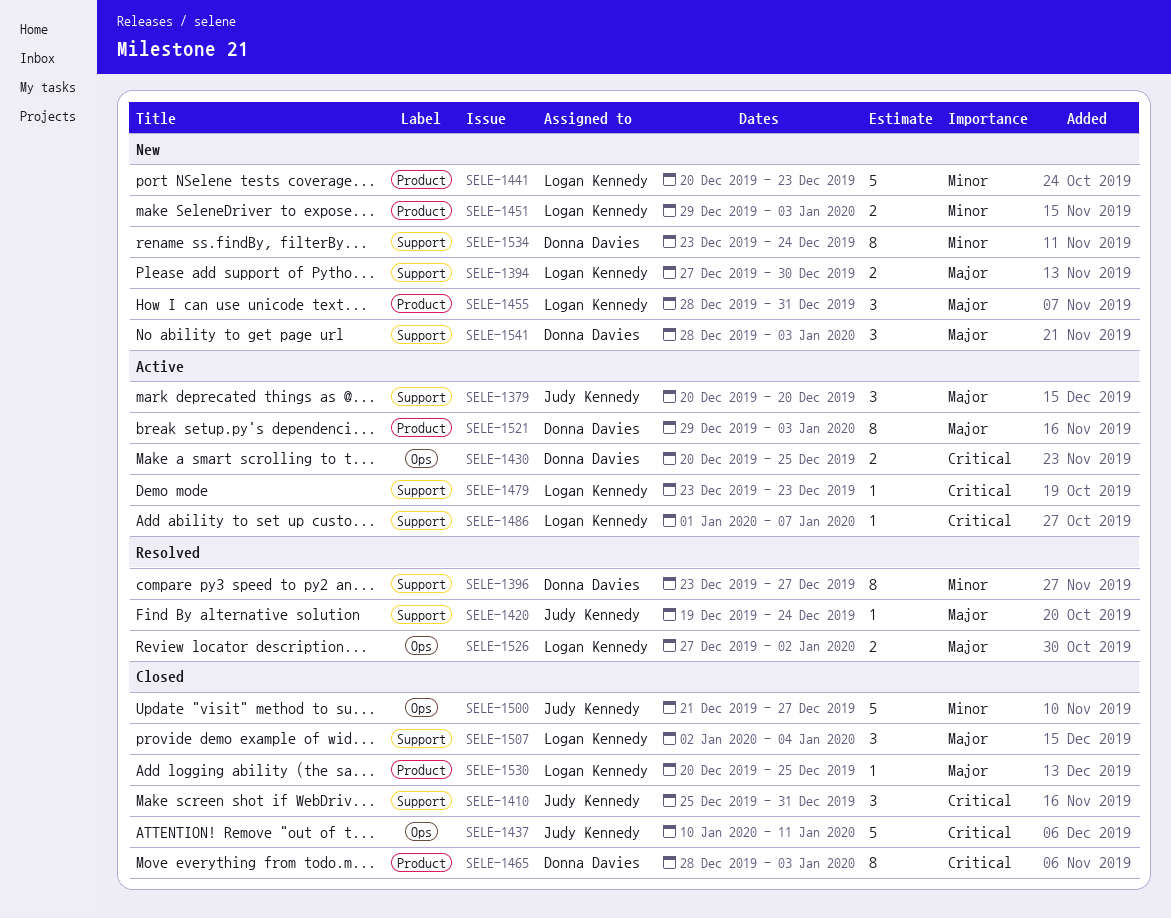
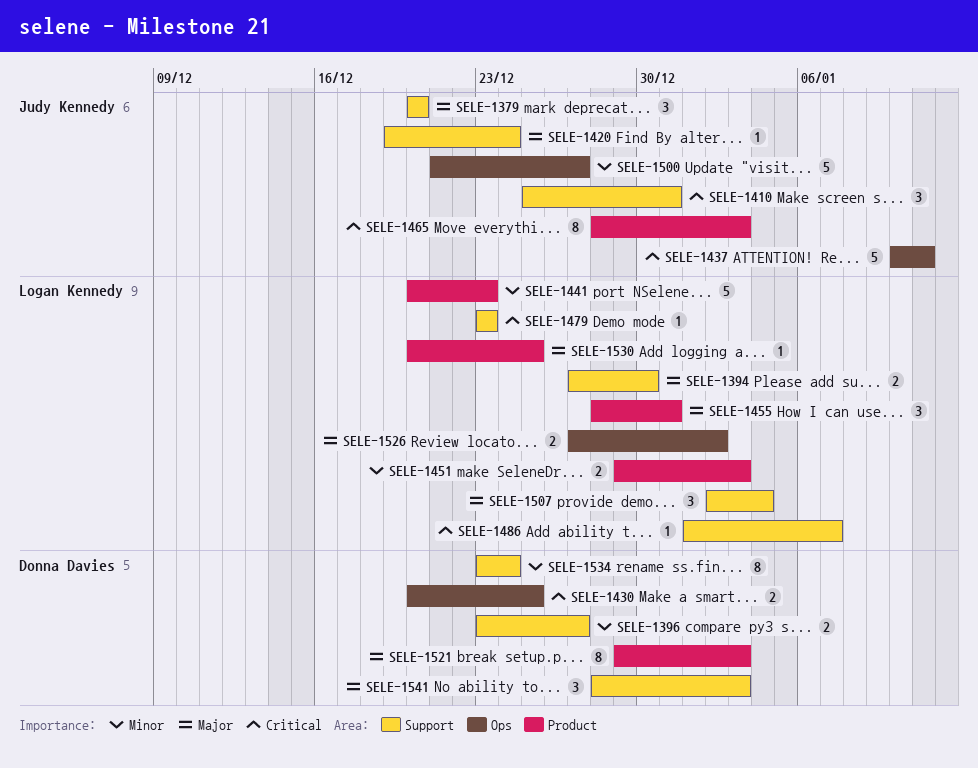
SELE-1396, estimate: 8 -> 2
SELE-1465, owner: Donna Davies -> Judy Kennedy

